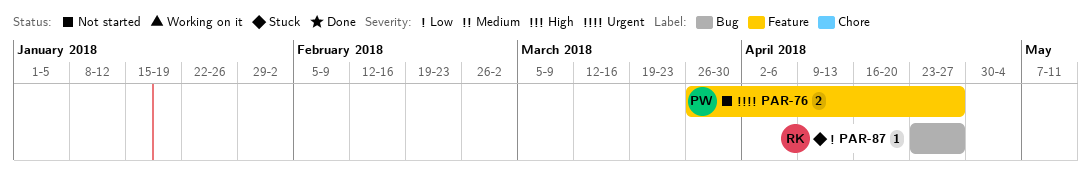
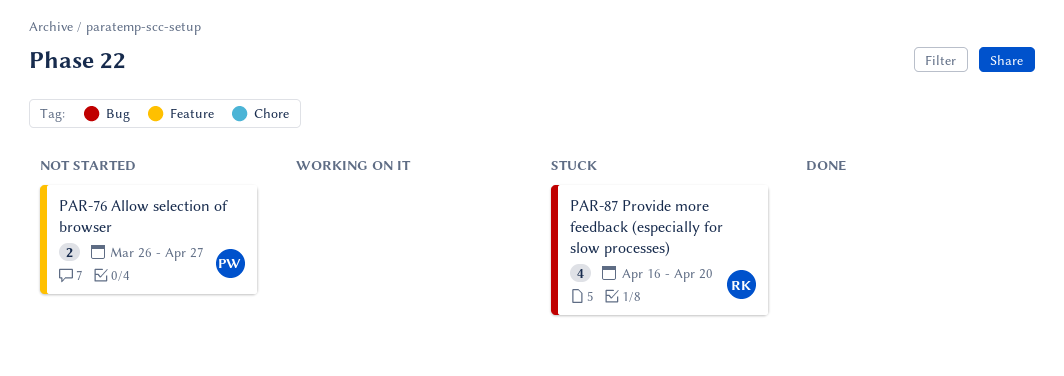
PAR-87, estimate: 1 -> 4
PAR-87, start: Apr 23 -> Apr 16
PAR-87, due: Apr 27 -> Apr 20

